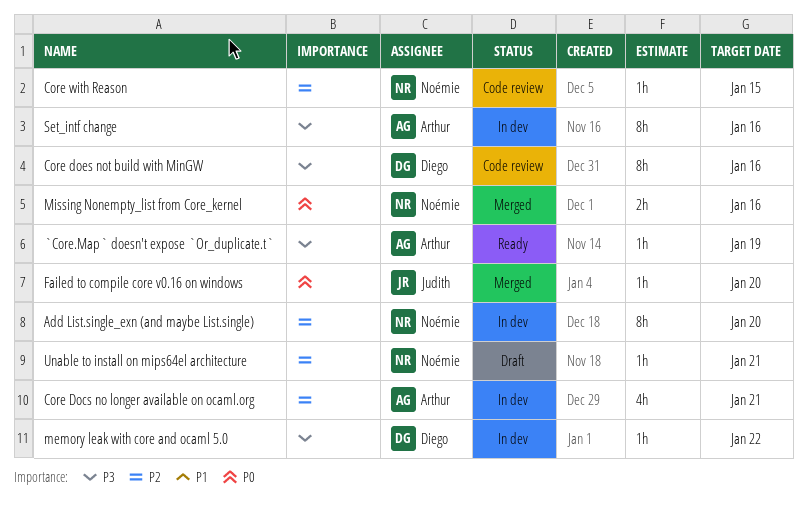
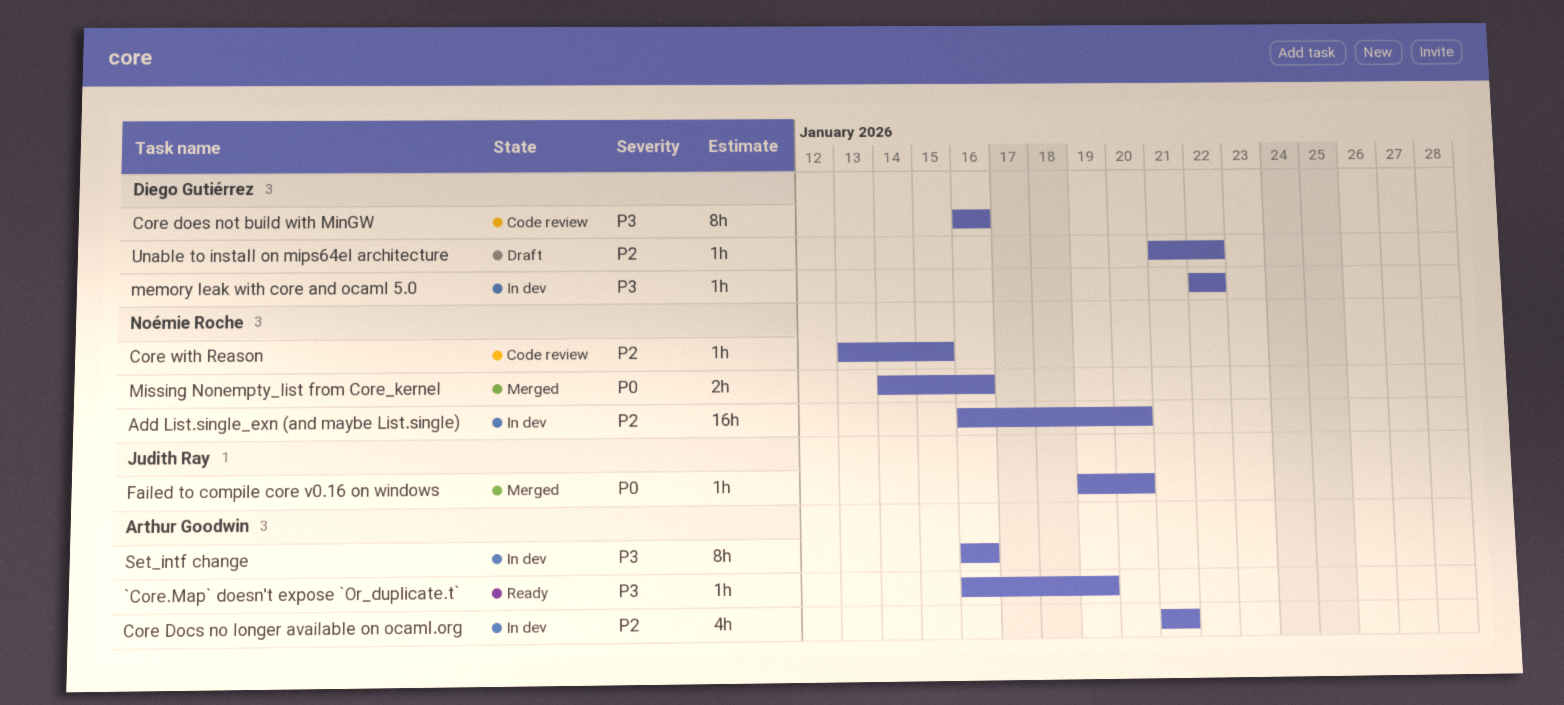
Add List.single_exn (and maybe List.single), estimate: 8h -> 16h
Unable to install on mips64el architecture, owner: Noémie Roche -> Diego Gutiérrez
Unable to install on mips64el architecture, due: Jan 21 -> Jan 22

